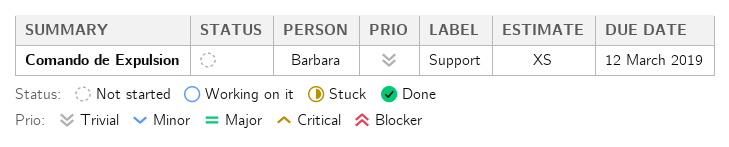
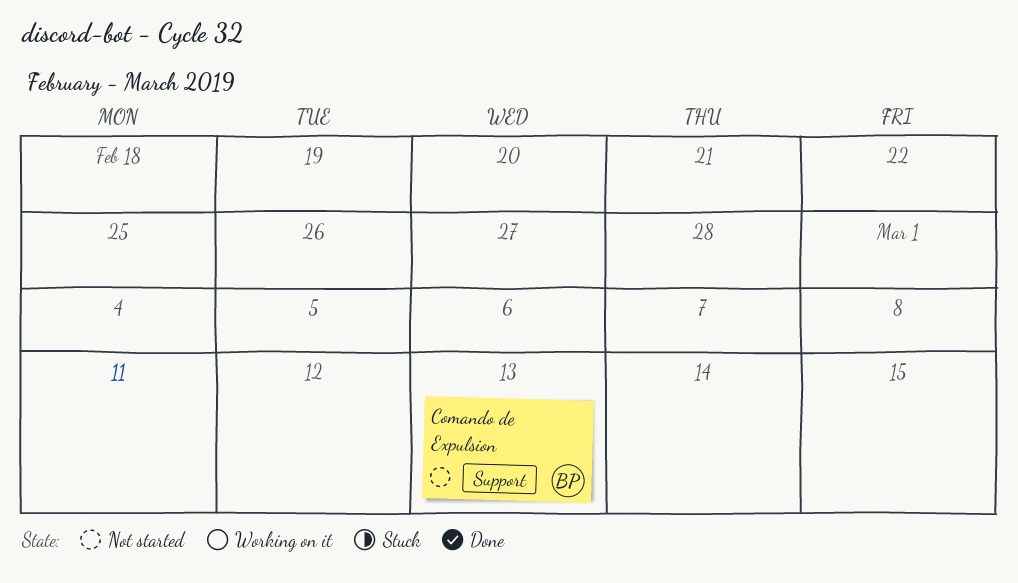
Comando de Expulsion, due: Mar 12 -> Mar 13

